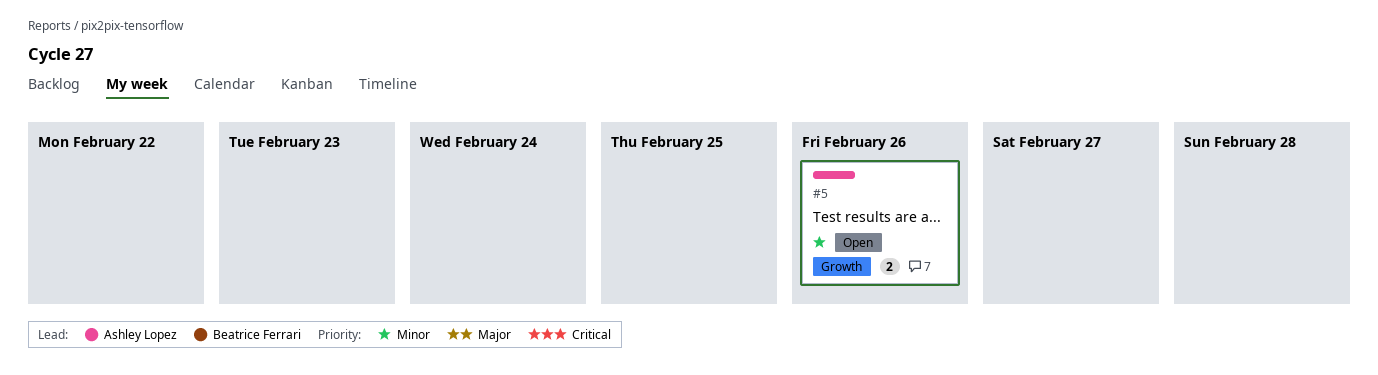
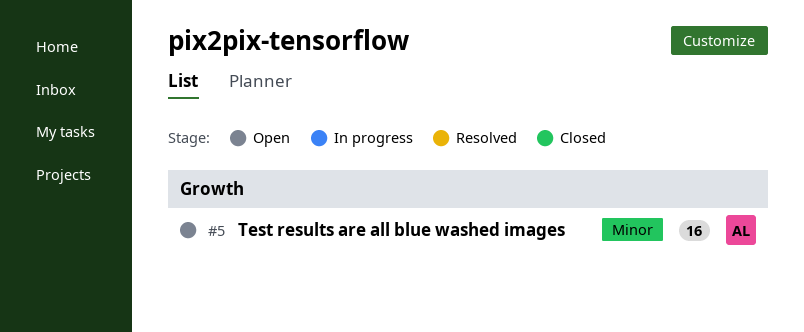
#5, estimate: 2 -> 16

